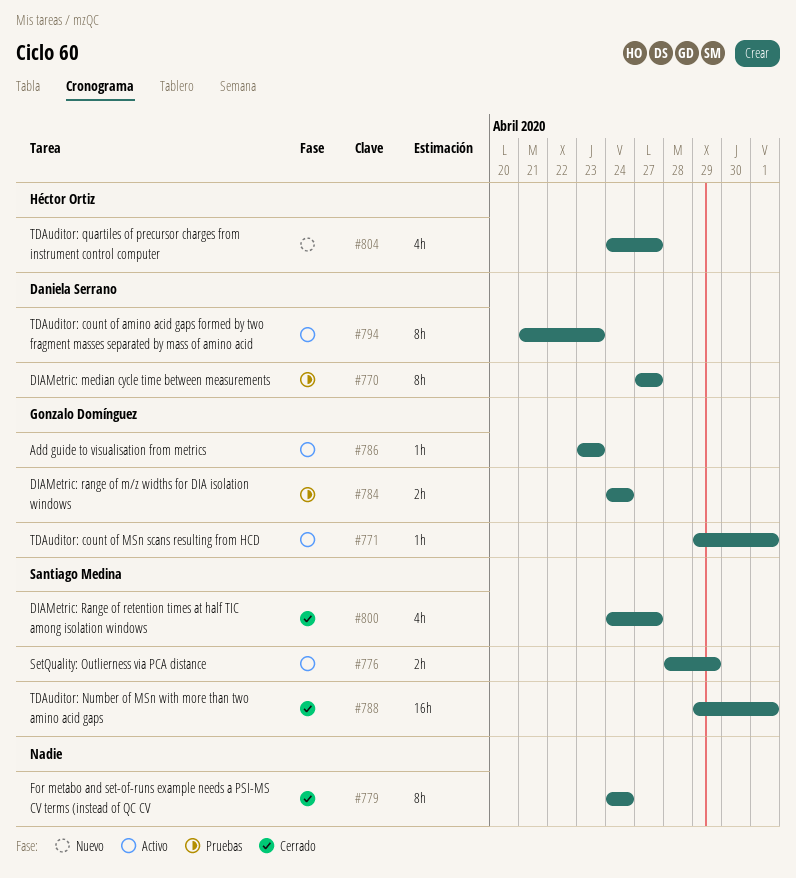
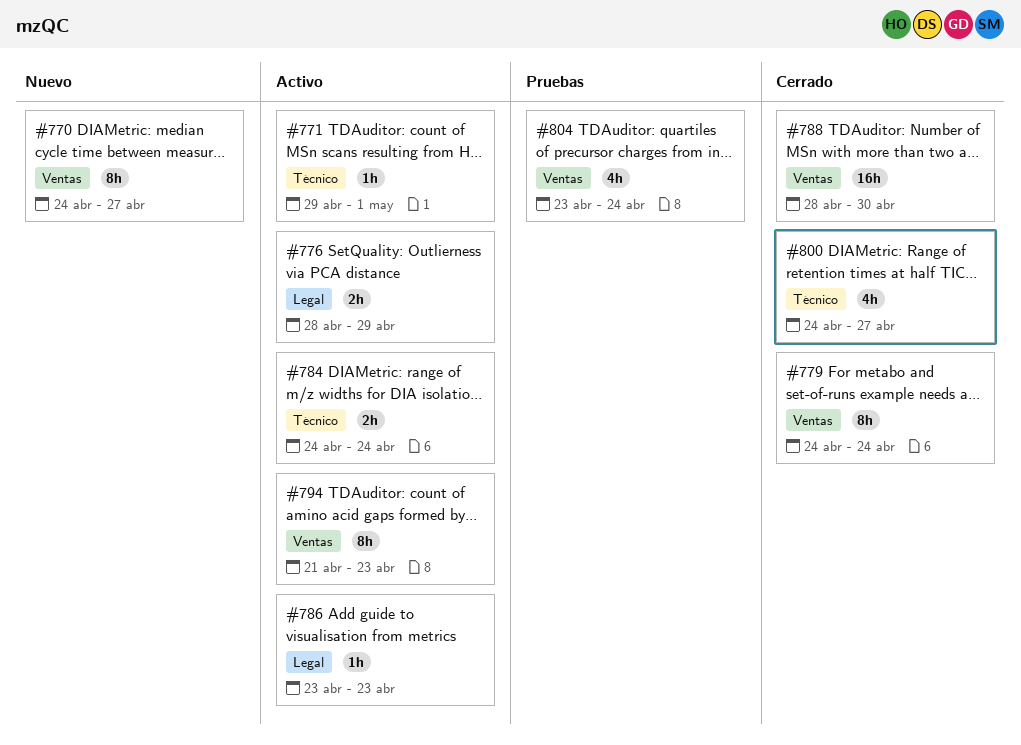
#770, status: Pruebas -> Nuevo
#770, start: Apr 27 -> Apr 24
#784, status: Pruebas -> Activo
#788, start: Apr 29 -> Apr 28
#788, due: May 1 -> Apr 30
#804, status: Nuevo -> Pruebas
#804, start: Apr 24 -> Apr 23
#804, due: Apr 27 -> Apr 24

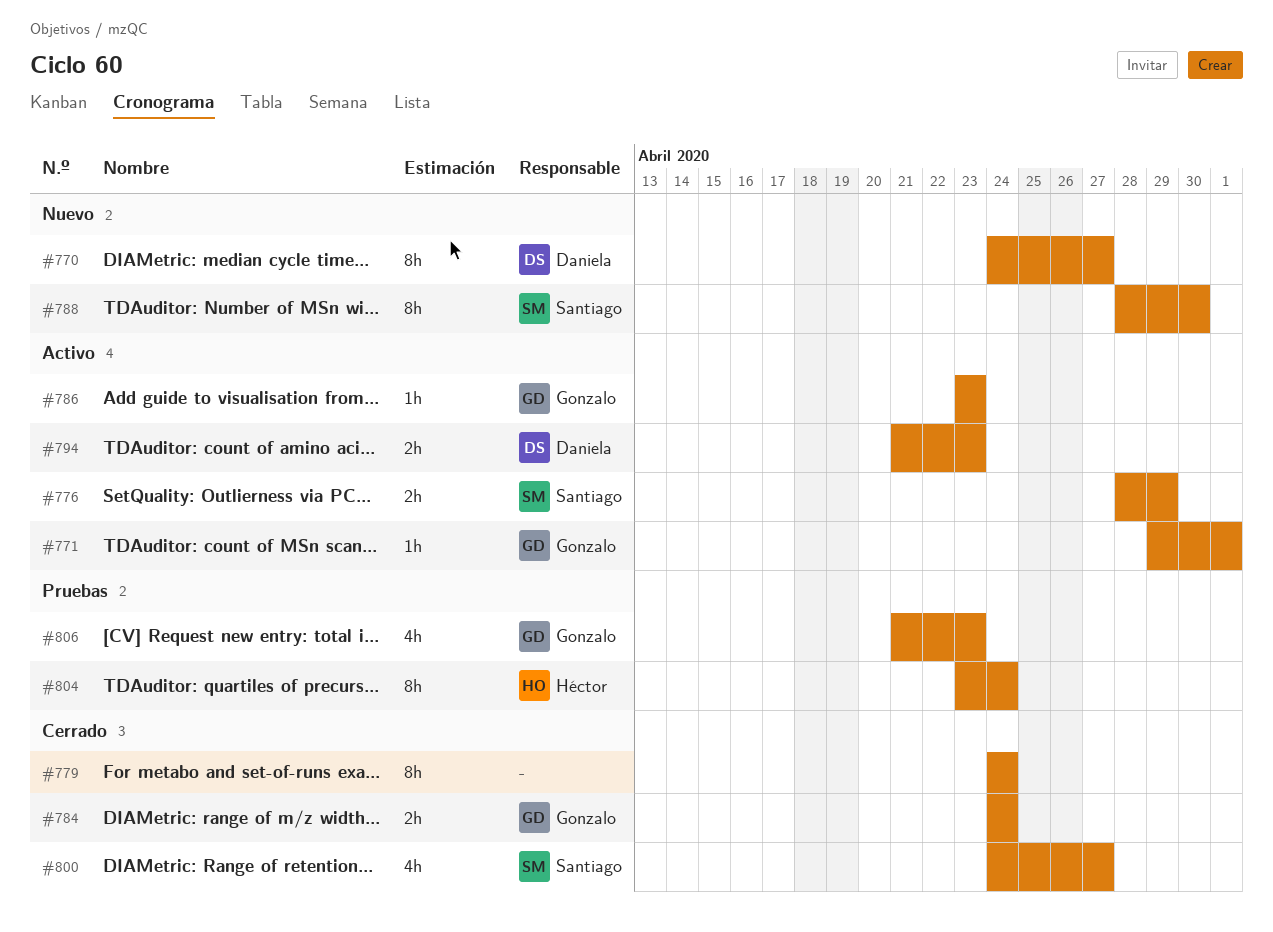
#784, status: Activo -> Cerrado
#788, status: Cerrado -> Nuevo
#788, estimate: 16h -> 8h
#794, estimate: 8h -> 2h
#804, estimate: 4h -> 8h
#806: none -> present

